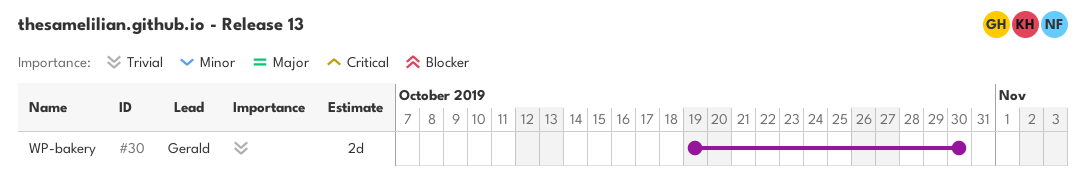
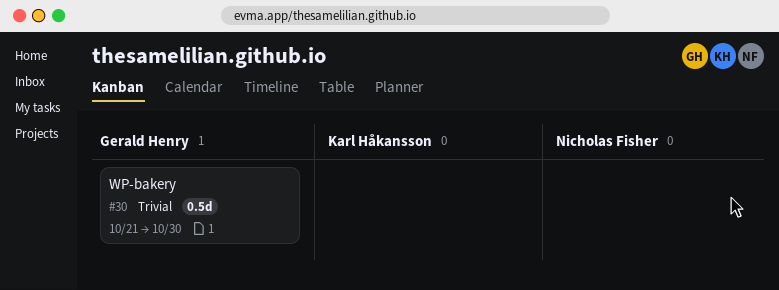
#30, estimate: 2d -> 0.5d
#30, start: Oct 19 -> Oct 21

